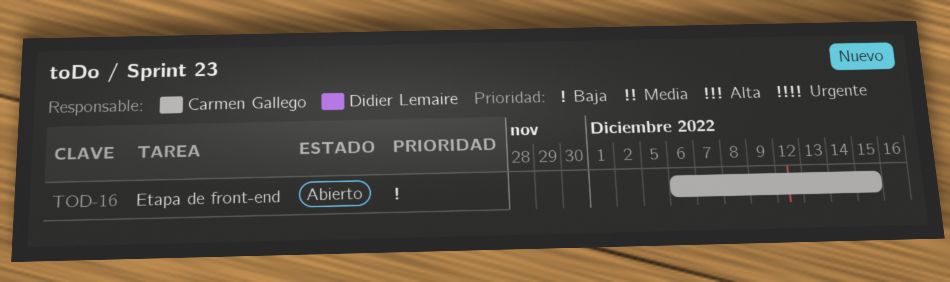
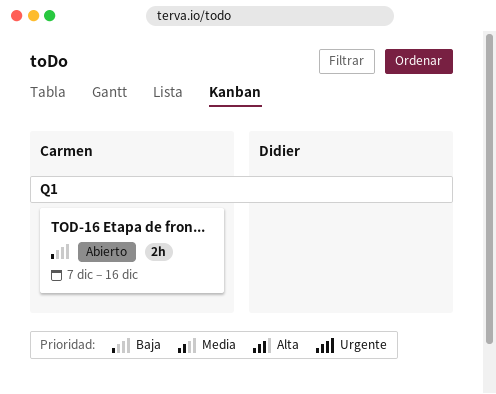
TOD-16, start: Dec 6 -> Dec 7
TOD-16, due: Dec 15 -> Dec 16

